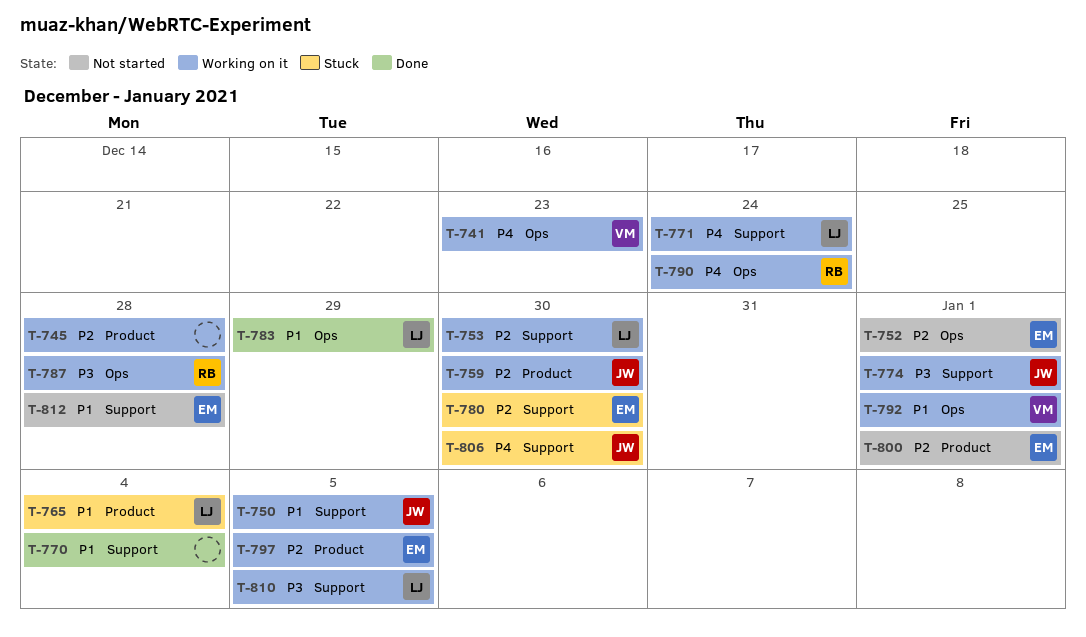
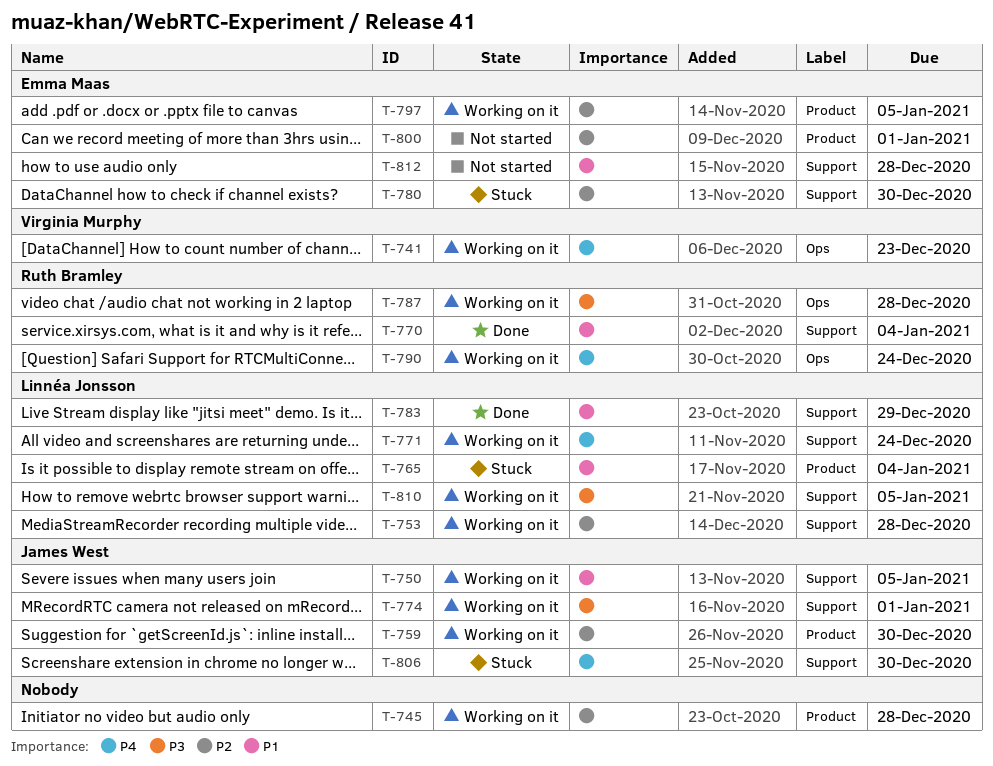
T-752: present -> none
T-753, due: Dec 30 -> Dec 28
T-770, owner: none -> Ruth Bramley
T-783, label: Ops -> Support
T-792: present -> none

